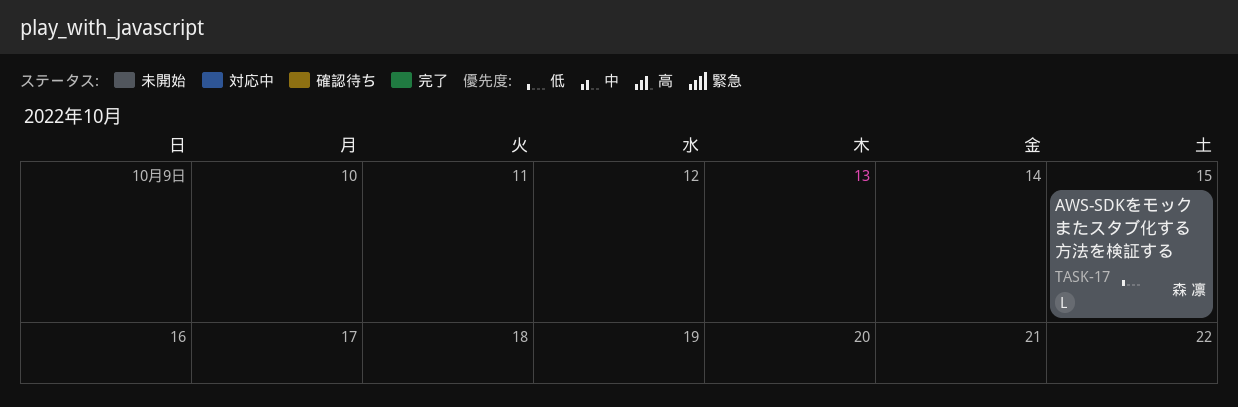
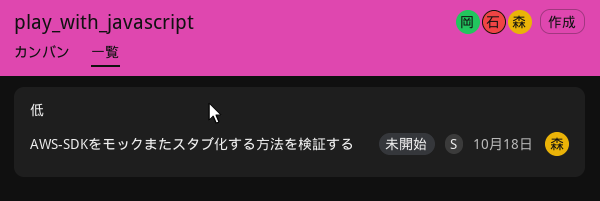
AWS-SDKをモックまたスタブ化する方法を検証する, estimate: L -> S
AWS-SDKをモックまたスタブ化する方法を検証する, due: Oct 15 -> Oct 18

